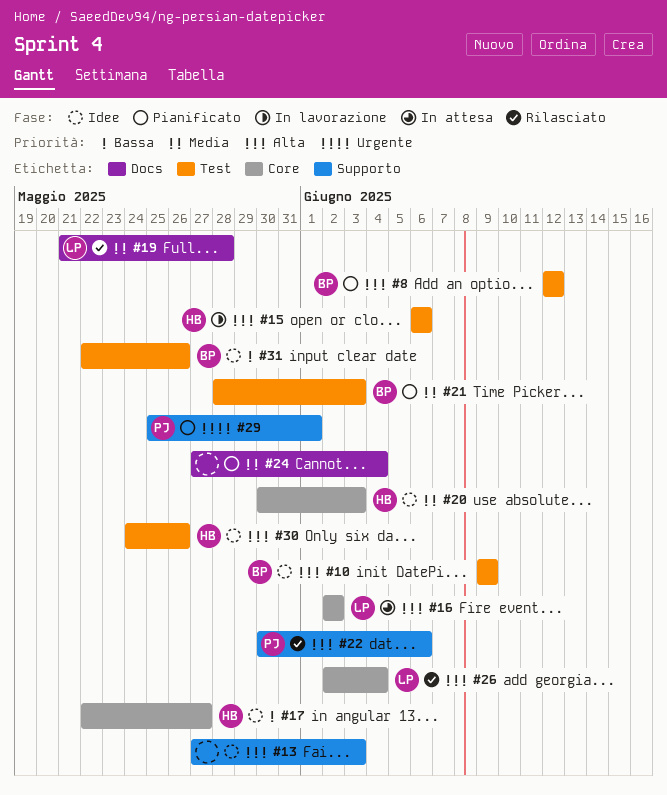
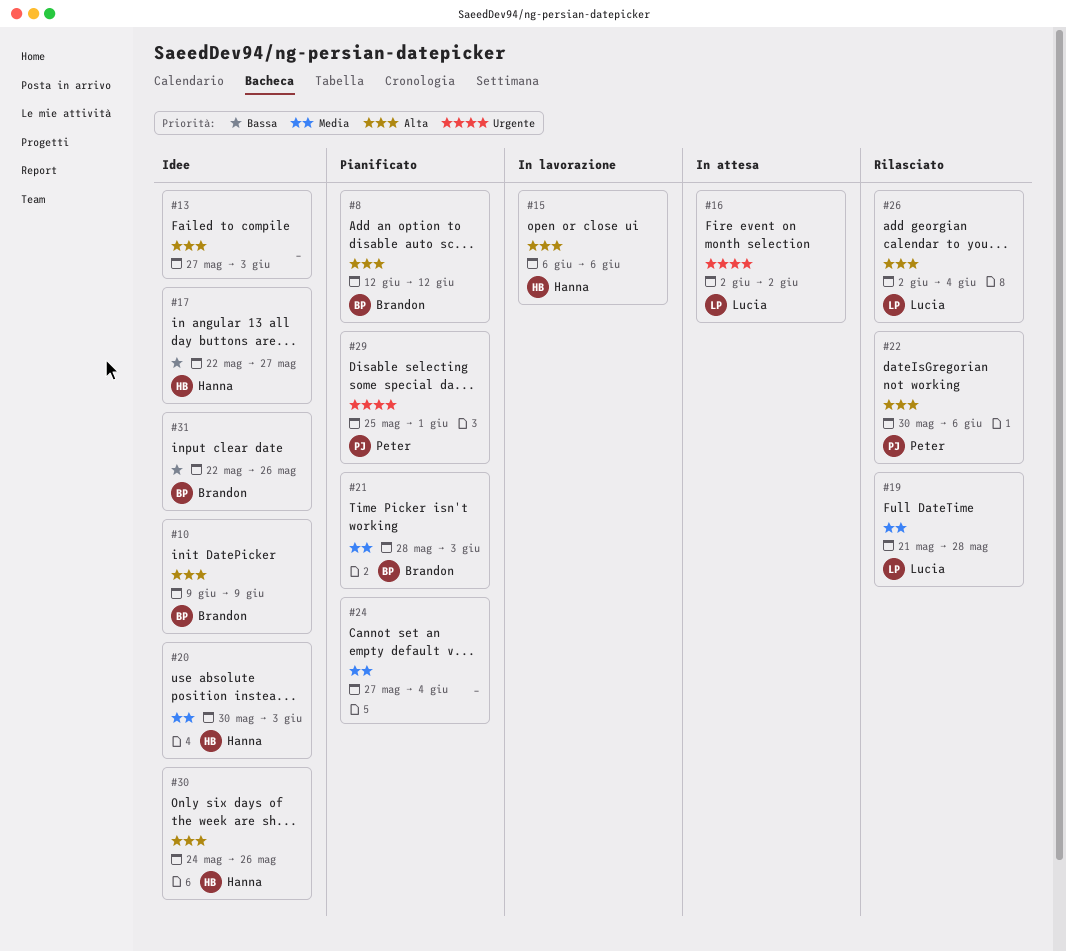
#16, priority: Alta -> Urgente

